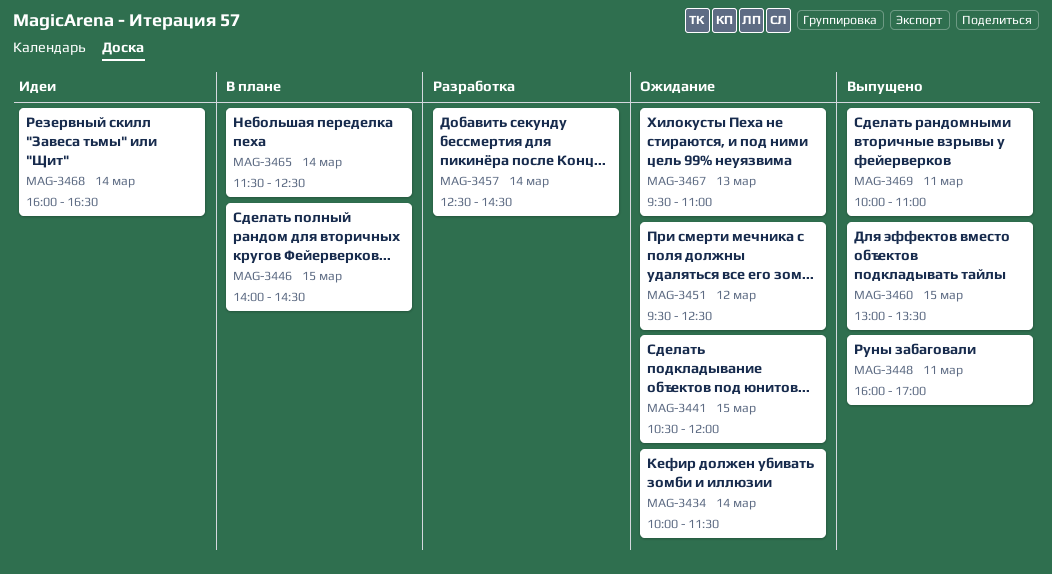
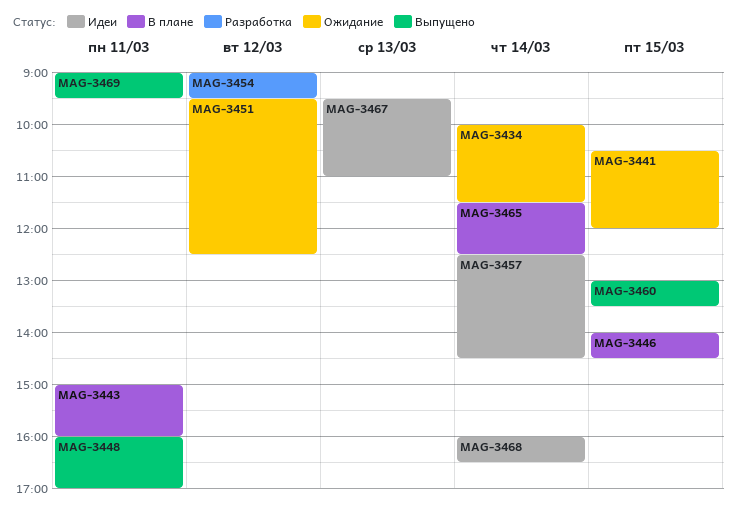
MAG-3443: none -> present
MAG-3454: none -> present
MAG-3457, status: Разработка -> Идеи
MAG-3467, status: Ожидание -> Идеи
MAG-3469, begins: 10:00 -> 09:00
MAG-3469, ends: 11:00 -> 09:30

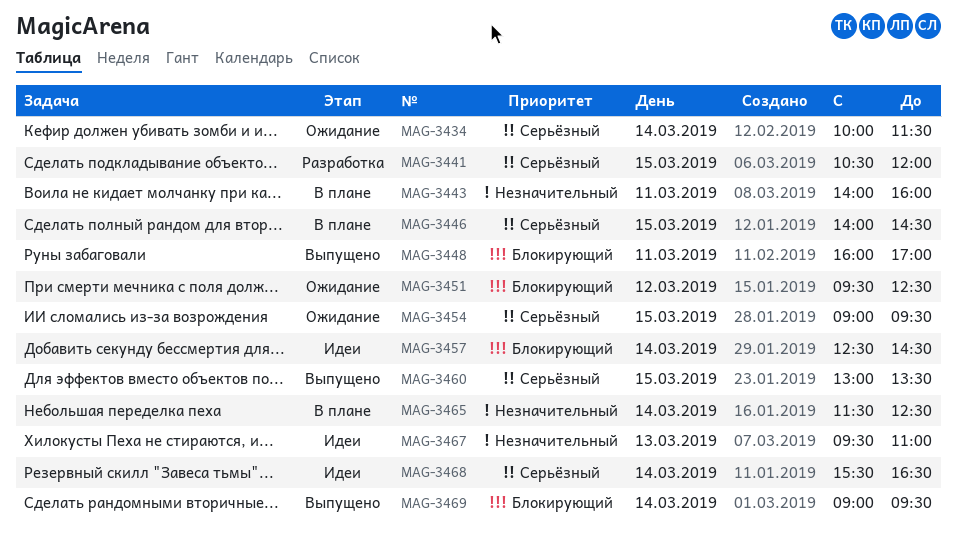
MAG-3441, status: Ожидание -> Разработка
MAG-3443, begins: 15:00 -> 14:00
MAG-3454, status: Разработка -> Ожидание
MAG-3454, day: Mar 12 -> Mar 15
MAG-3468, begins: 16:00 -> 15:30
MAG-3469, day: Mar 11 -> Mar 14

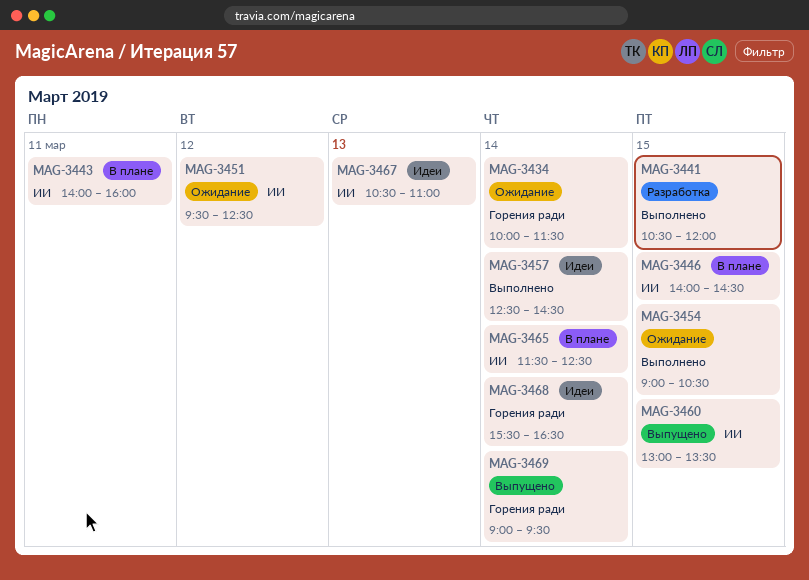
MAG-3448: present -> none
MAG-3454, ends: 09:30 -> 10:30
MAG-3467, begins: 09:30 -> 10:30

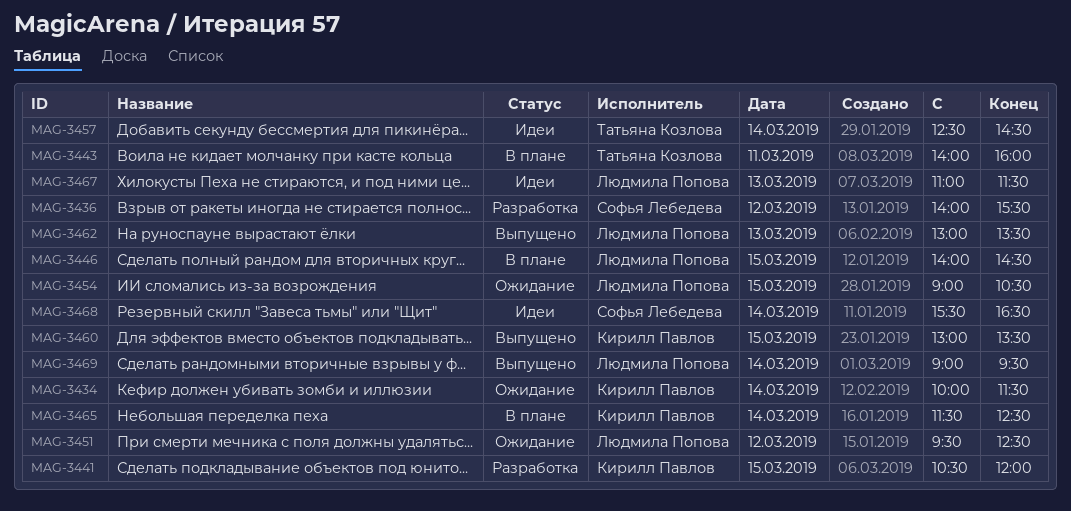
MAG-3436: none -> present
MAG-3462: none -> present
MAG-3467, begins: 10:30 -> 11:00
MAG-3467, ends: 11:00 -> 11:30

